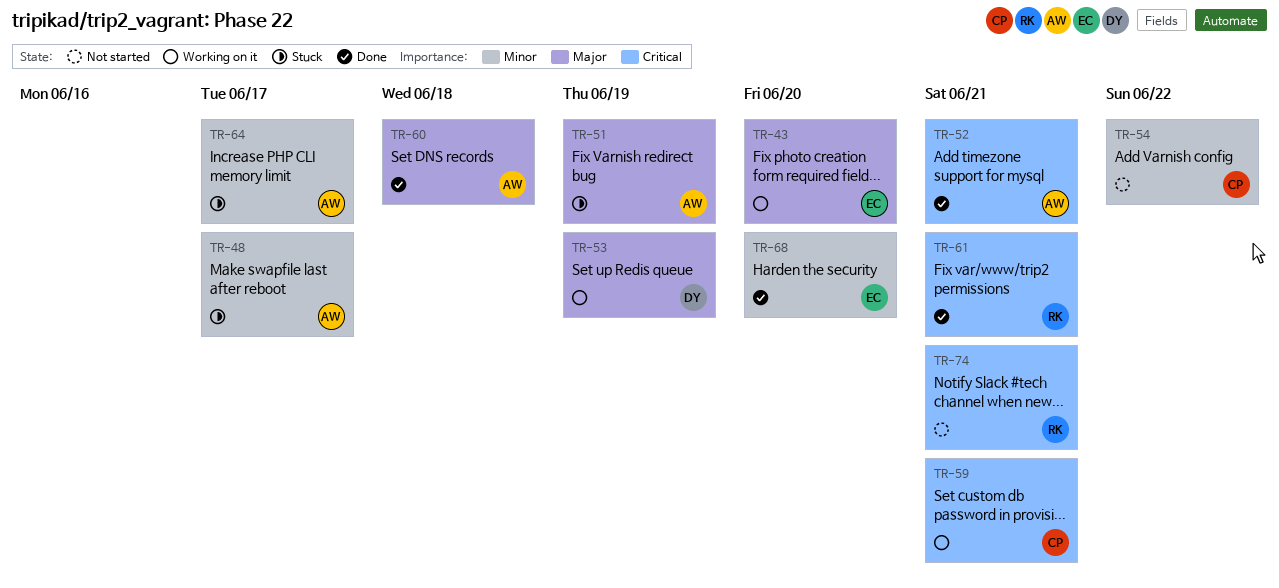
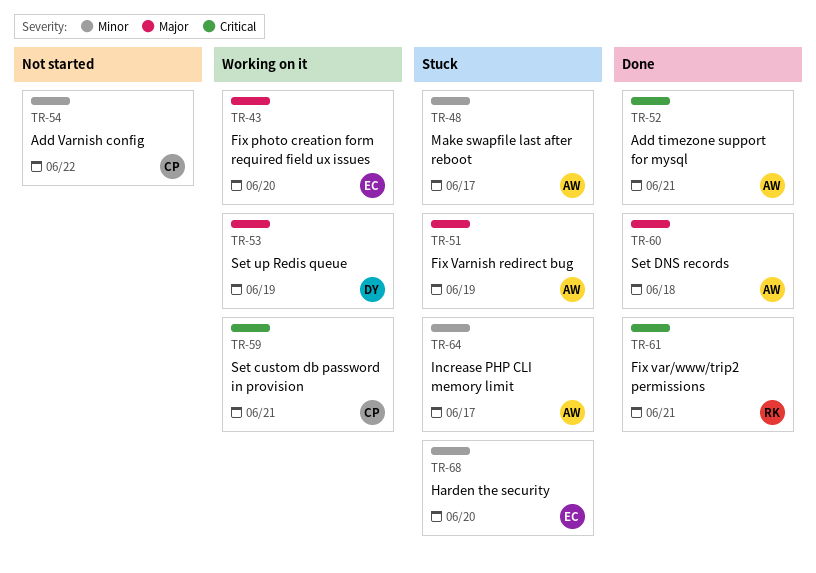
TR-68, status: Done -> Stuck
TR-74: present -> none

